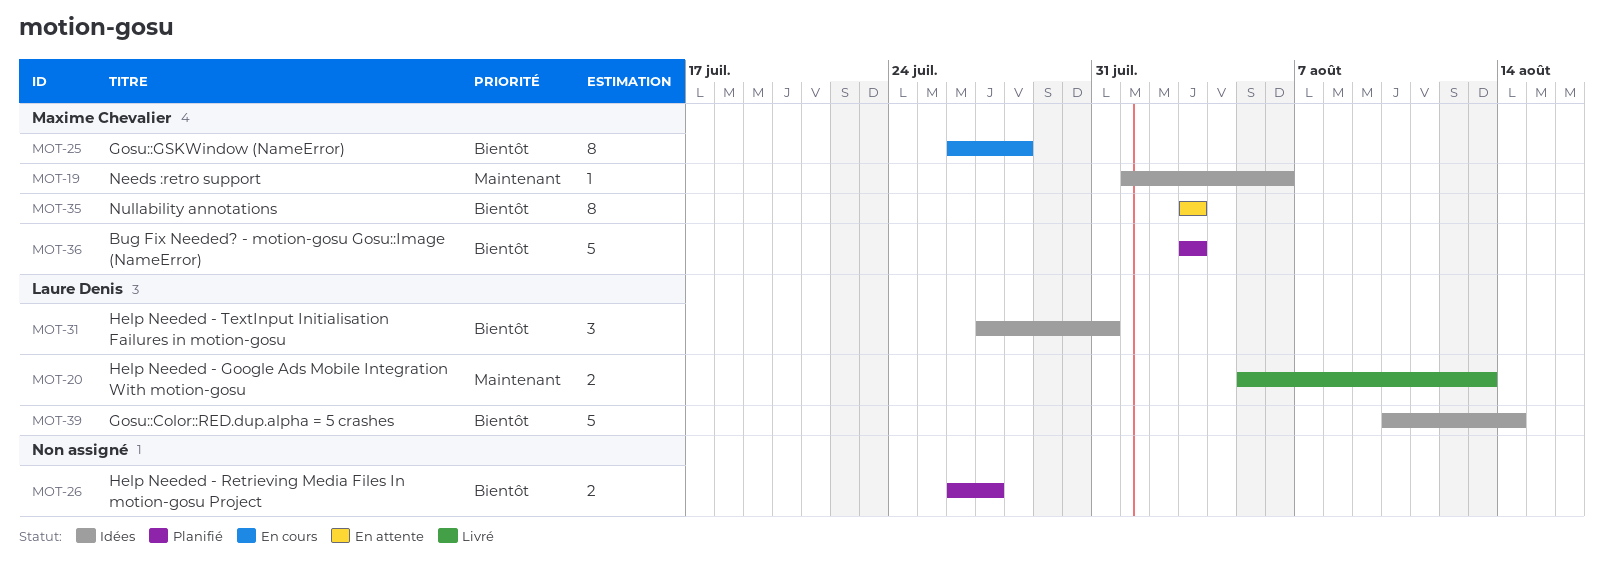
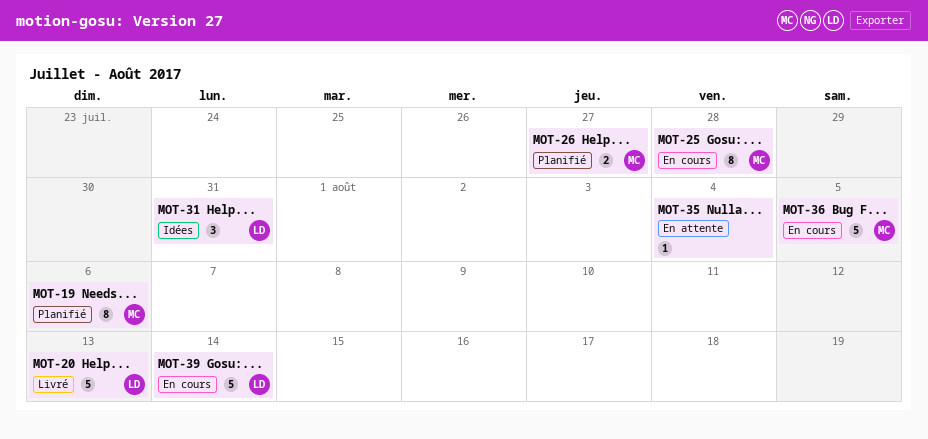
MOT-19, status: Idées -> Planifié
MOT-19, estimate: 1 -> 8
MOT-20, estimate: 2 -> 5
MOT-26, owner: none -> Maxime Chevalier
MOT-35, owner: Maxime Chevalier -> none
MOT-35, estimate: 8 -> 1
MOT-35, due: Aug 3 -> Aug 4
MOT-36, status: Planifié -> En cours
MOT-36, due: Aug 3 -> Aug 5
MOT-39, status: Idées -> En cours

